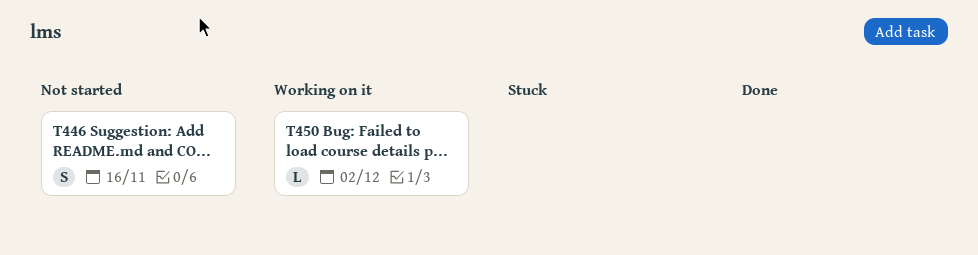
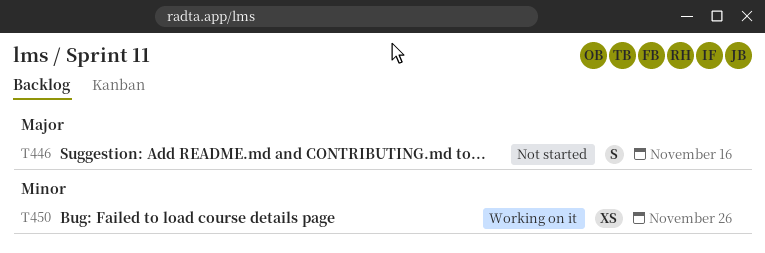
T450, estimate: L -> XS
T450, due: Dec 2 -> Nov 26

